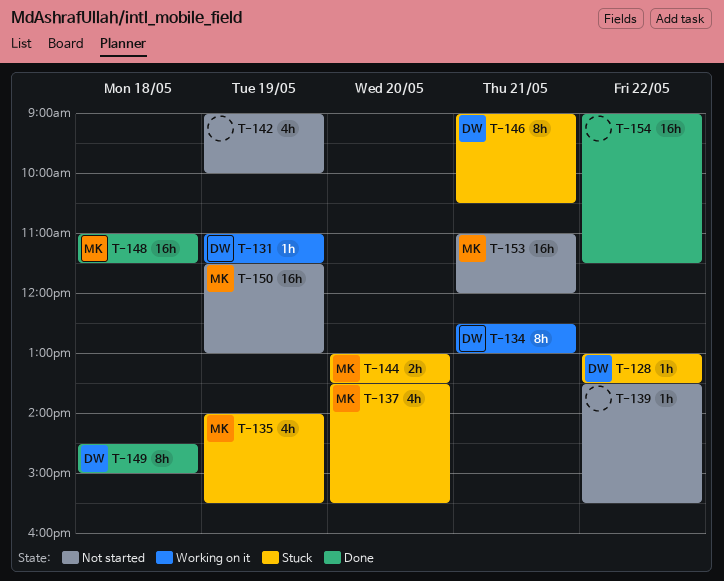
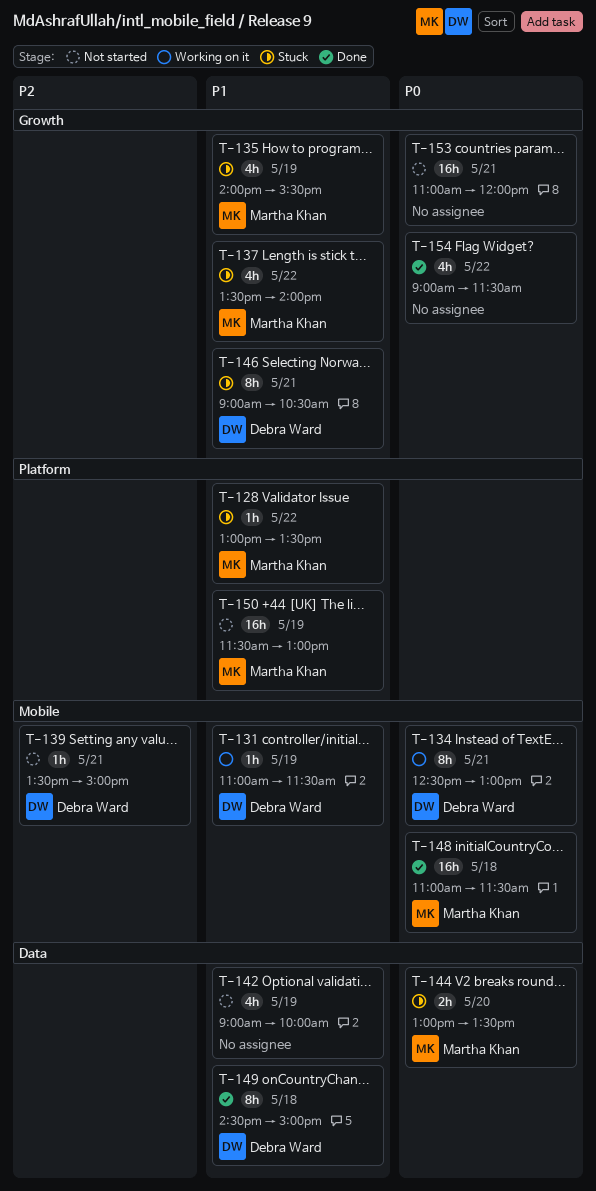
T-128, owner: Debra Ward -> Martha Khan
T-137, day: May 20 -> May 22
T-137, ends: 15:30 -> 14:00
T-139, owner: none -> Debra Ward
T-139, day: May 22 -> May 21
T-139, ends: 15:30 -> 15:00
T-153, owner: Martha Khan -> none
T-154, estimate: 16h -> 4h

